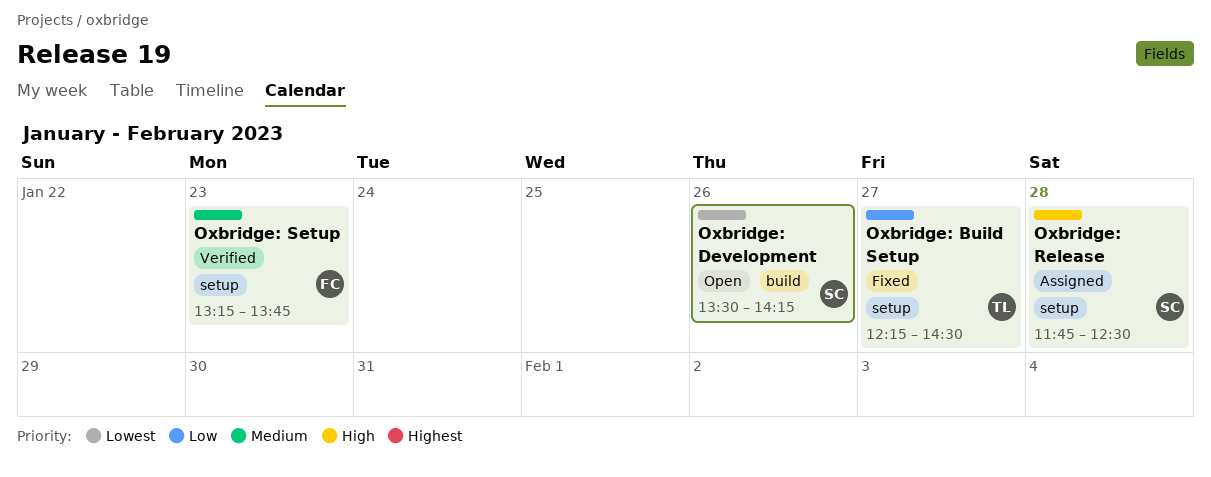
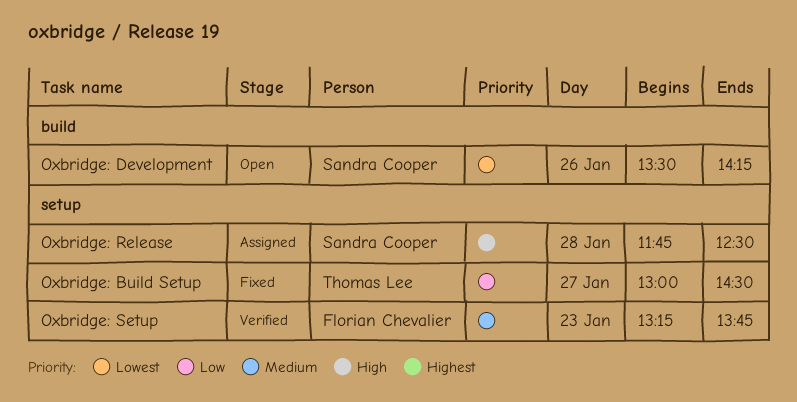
Oxbridge: Build Setup, begins: 12:15 -> 13:00

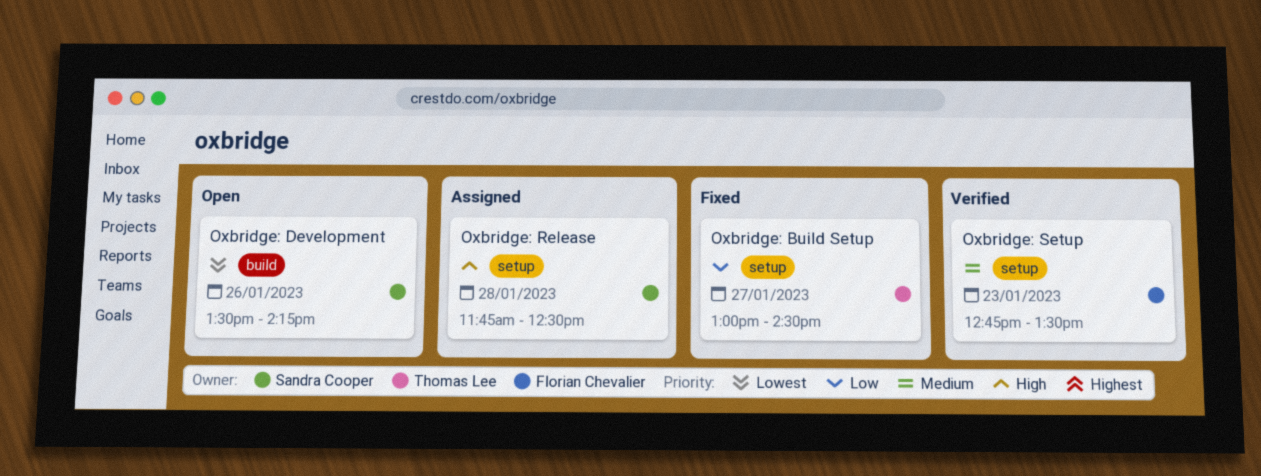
Oxbridge: Setup, begins: 13:15 -> 12:45
Oxbridge: Setup, ends: 13:45 -> 13:30

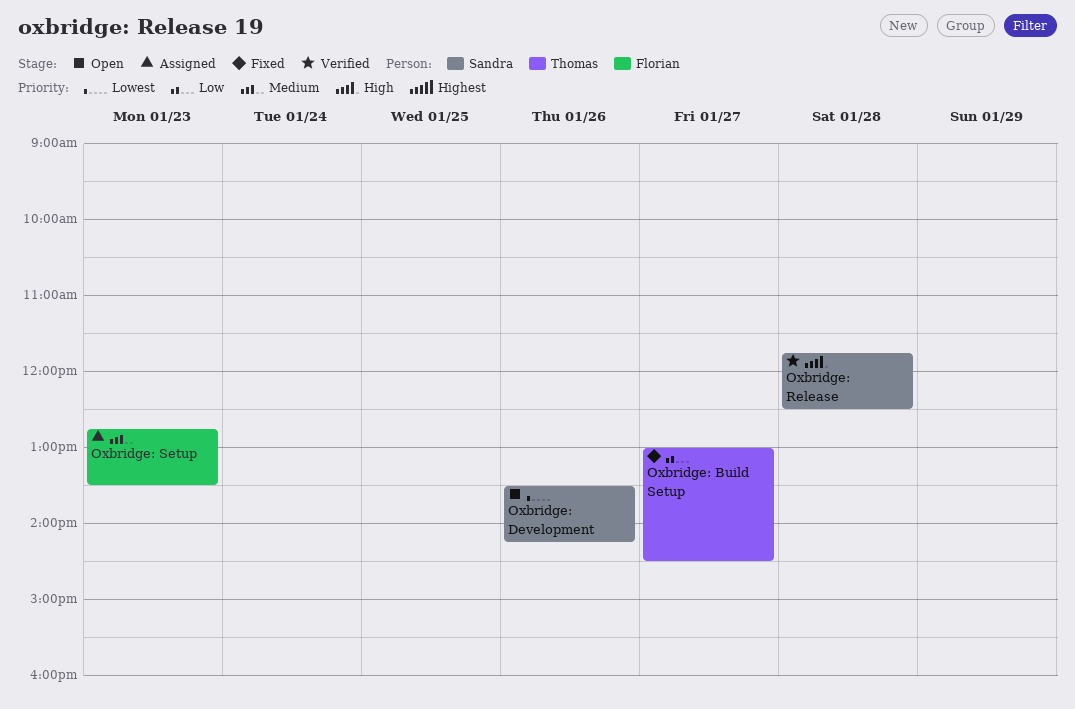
Oxbridge: Release, status: Assigned -> Verified
Oxbridge: Setup, status: Verified -> Assigned

